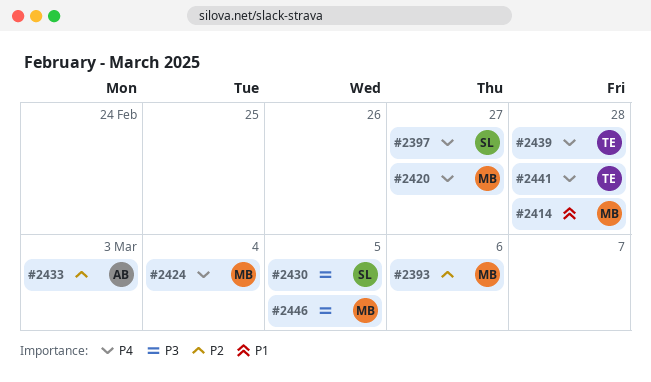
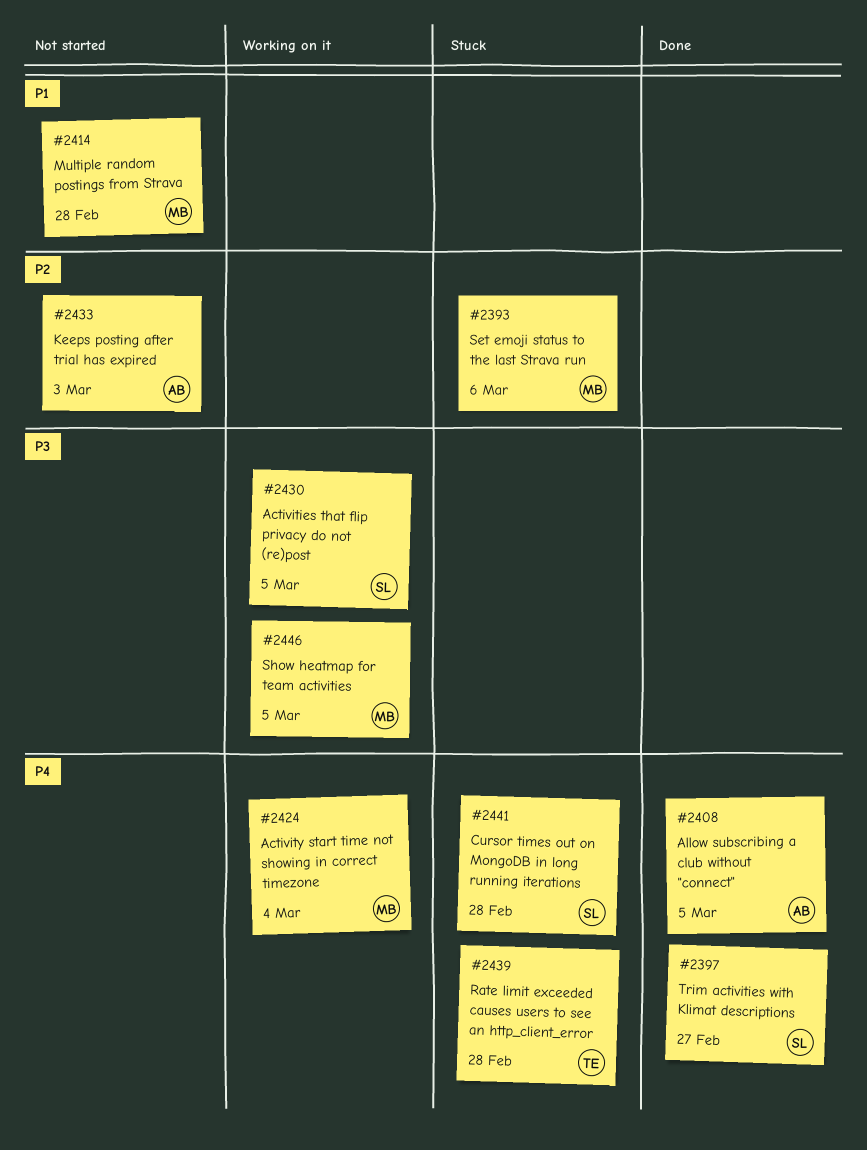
#2408: none -> present
#2420: present -> none
#2441, owner: TE -> SL

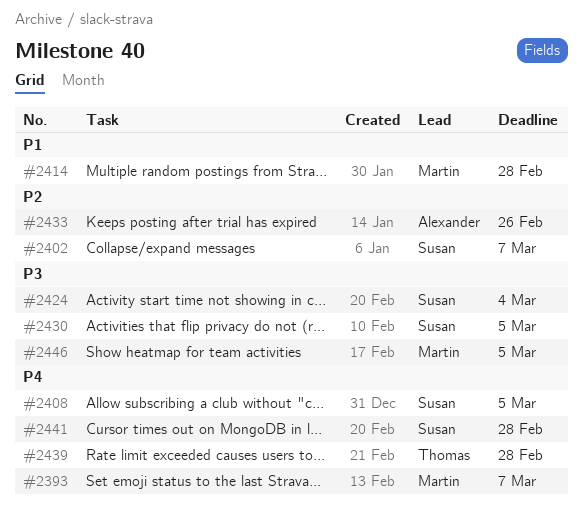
#2393, priority: P2 -> P4
#2393, due: Mar 6 -> Mar 7
#2397: present -> none
#2402: none -> present
#2408, owner: Alexander -> Susan
#2424, owner: Martin -> Susan
#2424, priority: P4 -> P3
#2433, due: Mar 3 -> Feb 26

